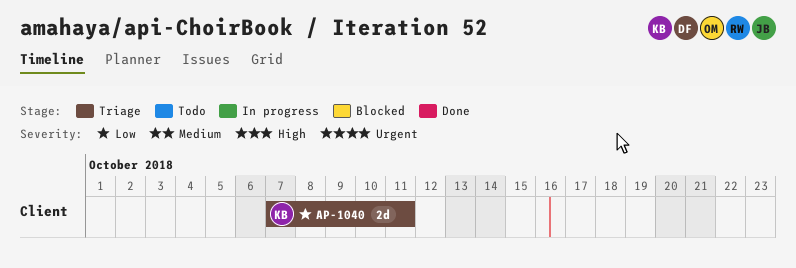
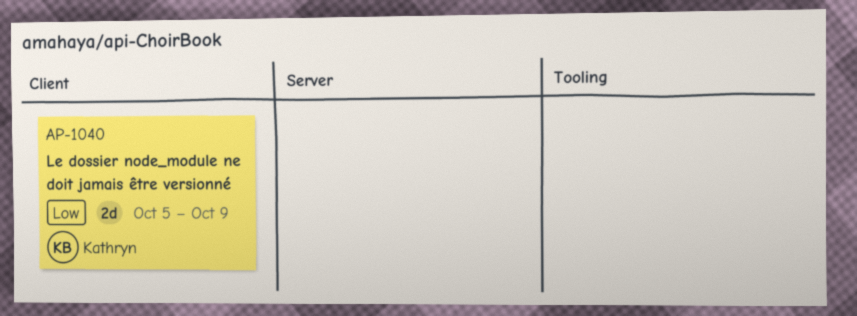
AP-1040, start: Oct 7 -> Oct 5
AP-1040, due: Oct 11 -> Oct 9

